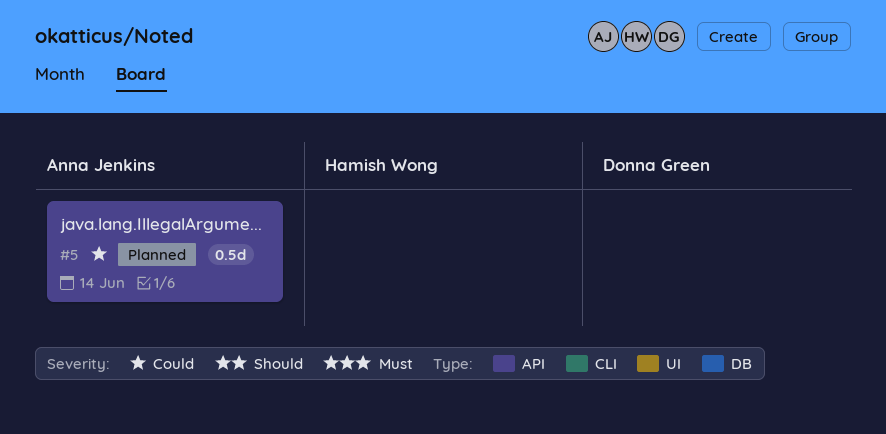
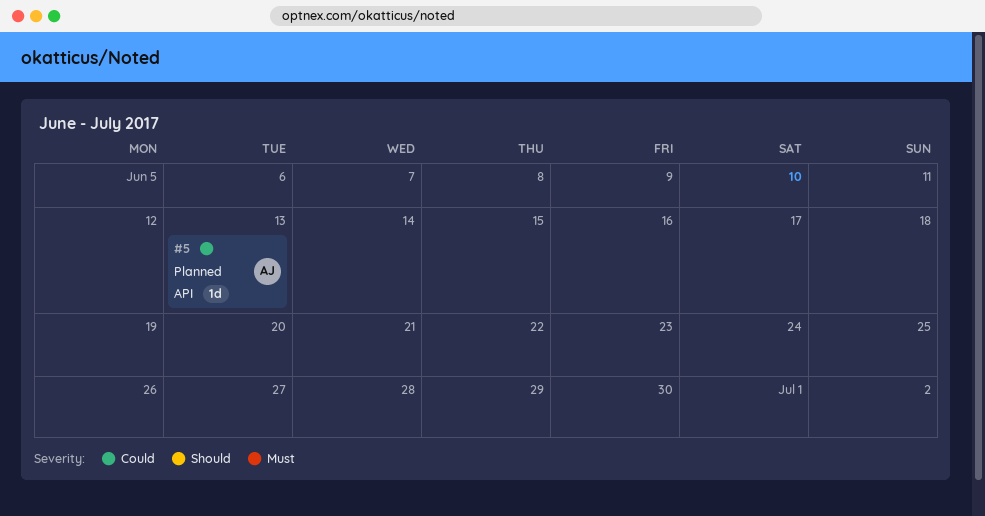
#5, estimate: 0.5d -> 1d
#5, due: Jun 14 -> Jun 13

